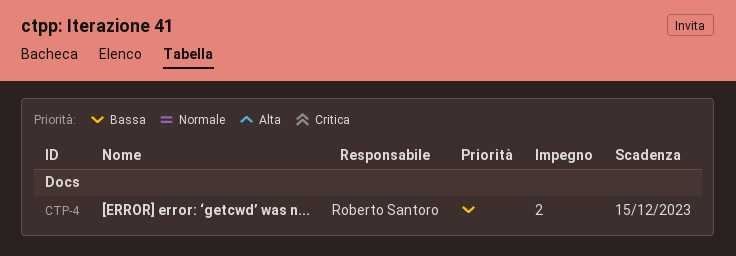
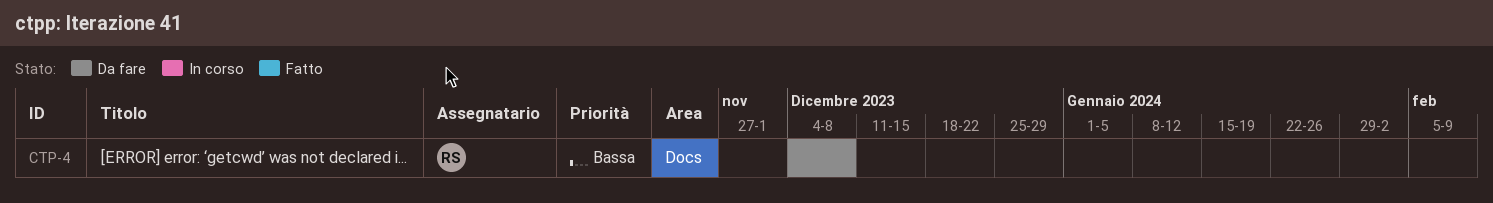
CTP-4, due: Dec 15 -> Dec 8

